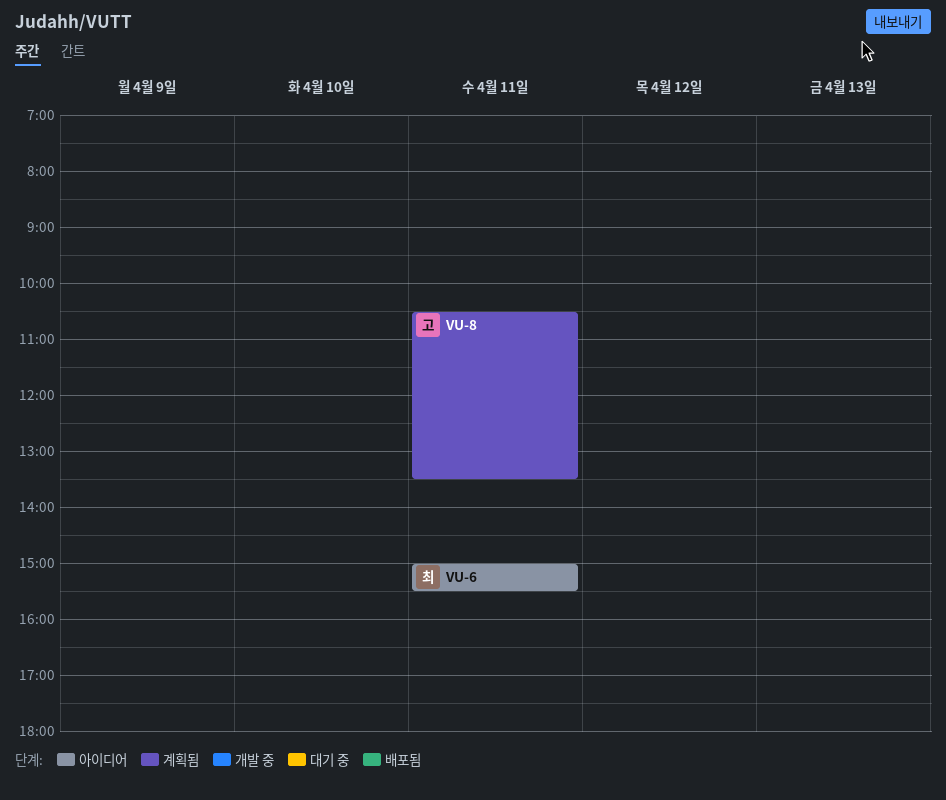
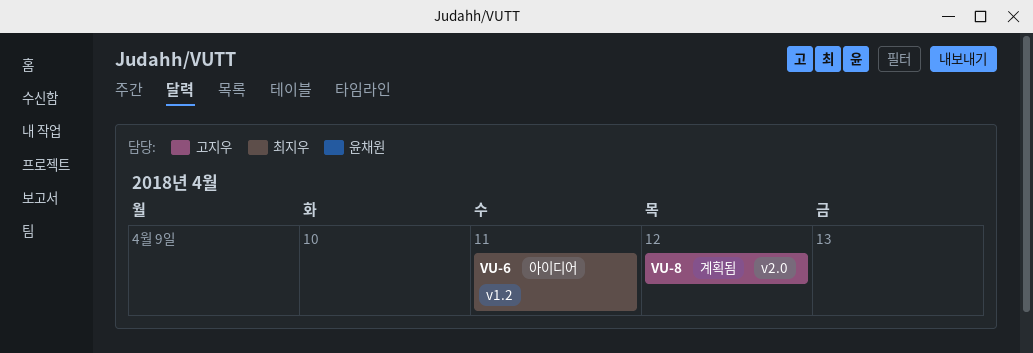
VU-8, day: Apr 11 -> Apr 12

